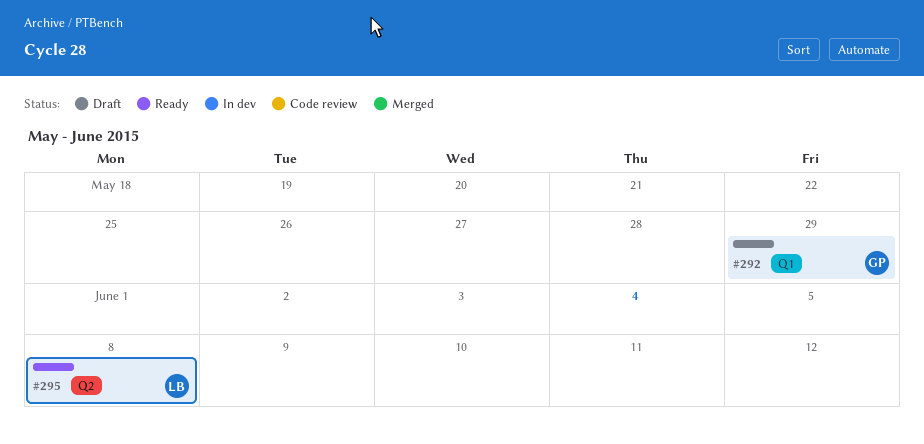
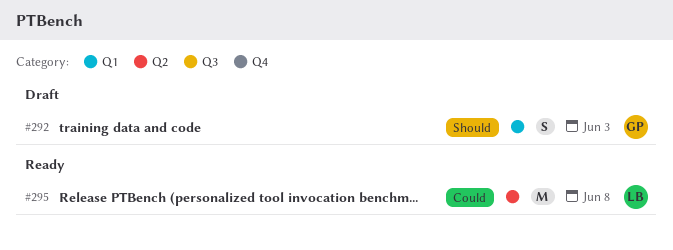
#292, due: May 29 -> Jun 3

